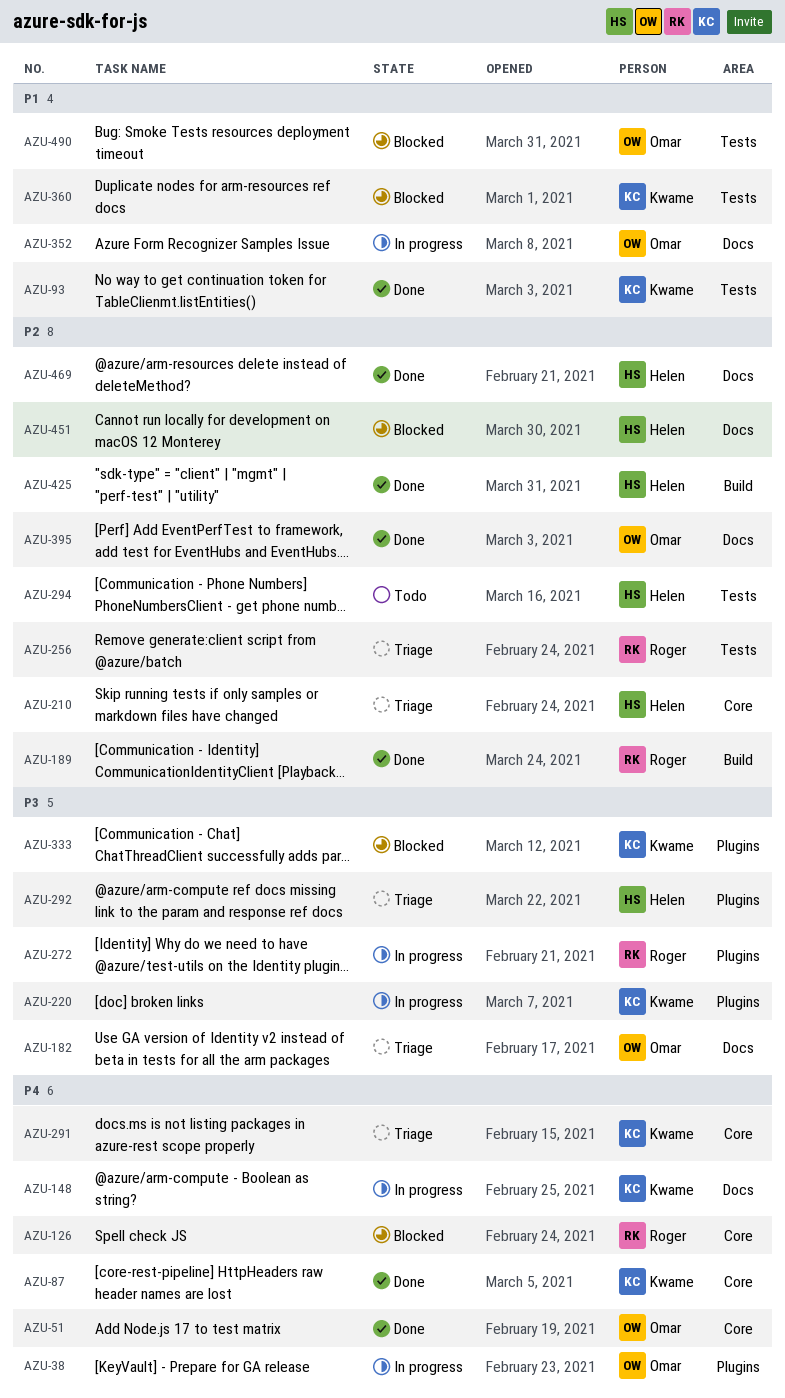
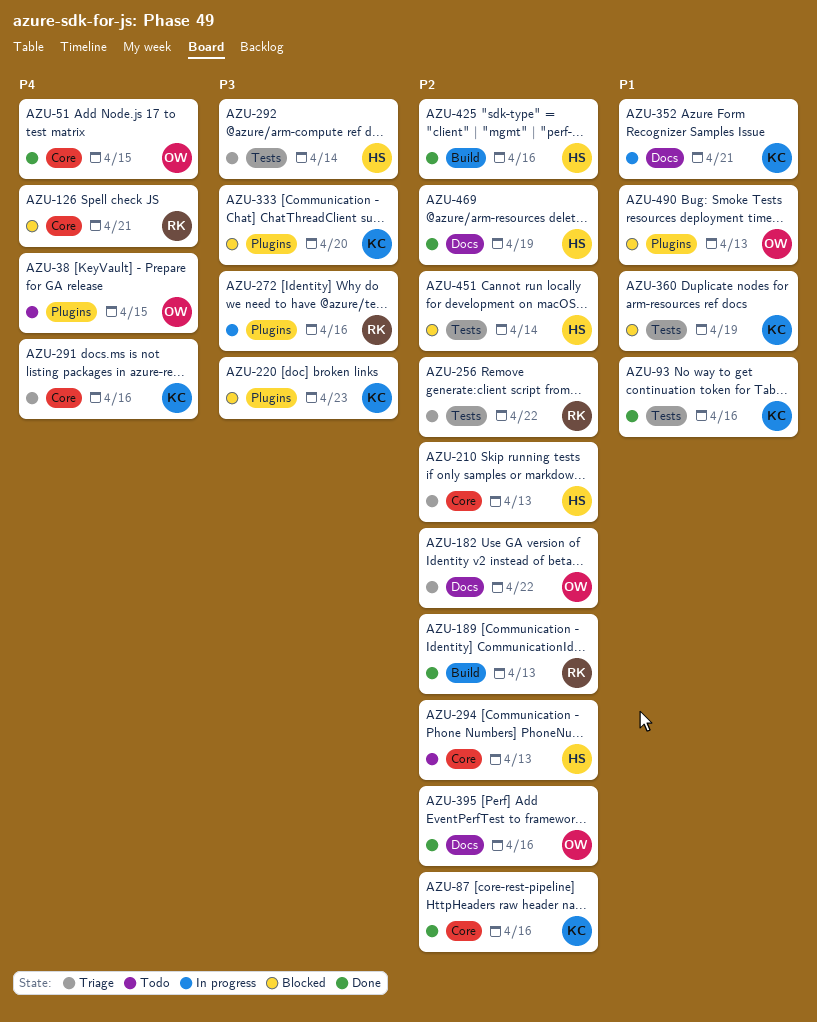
AZU-38, status: In progress -> Todo
AZU-87, priority: P4 -> P2
AZU-148: present -> none
AZU-182, priority: P3 -> P2
AZU-220, status: In progress -> Blocked
AZU-292, label: Plugins -> Tests
AZU-294, label: Tests -> Core
AZU-352, owner: Omar -> Kwame
AZU-451, label: Docs -> Tests
AZU-490, label: Tests -> Plugins

